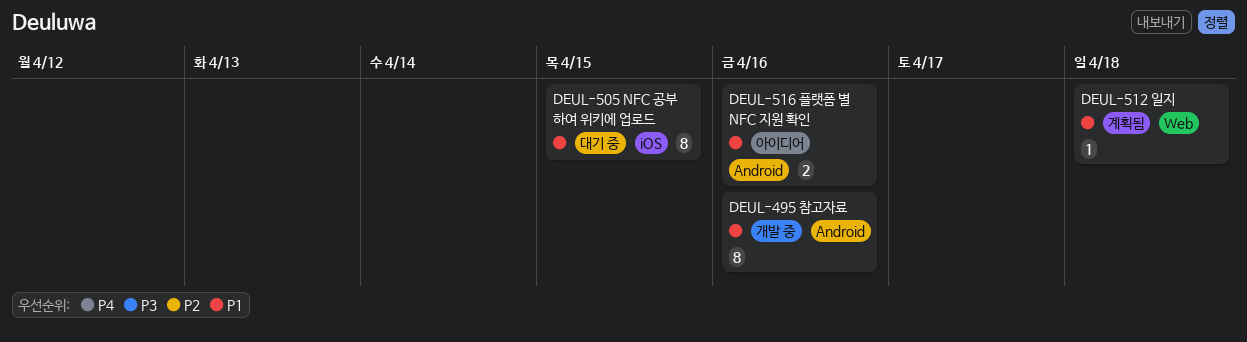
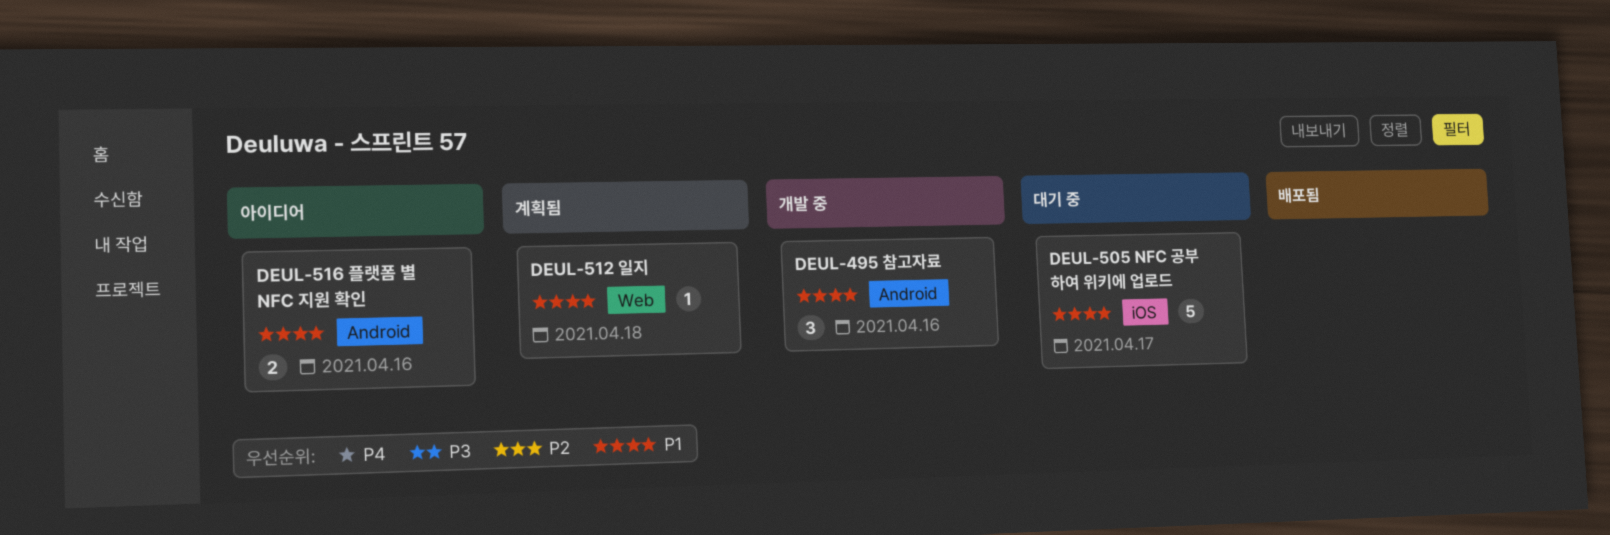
DEUL-495, estimate: 8 -> 3
DEUL-505, estimate: 8 -> 5
DEUL-505, due: Apr 15 -> Apr 17

